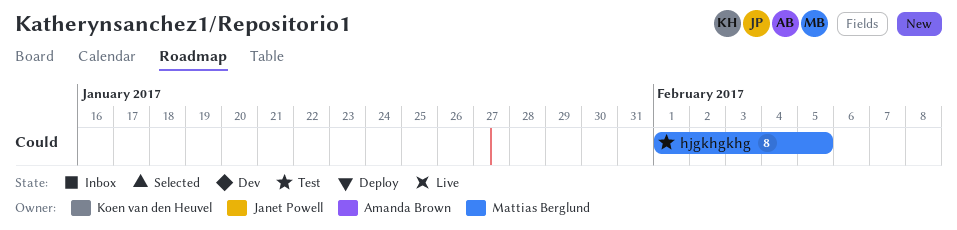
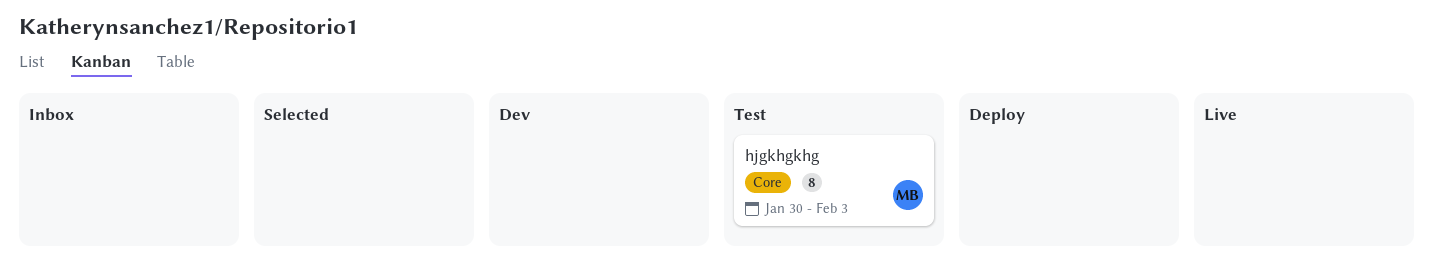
hjgkhgkhg, start: Feb 1 -> Jan 30
hjgkhgkhg, due: Feb 5 -> Feb 3

